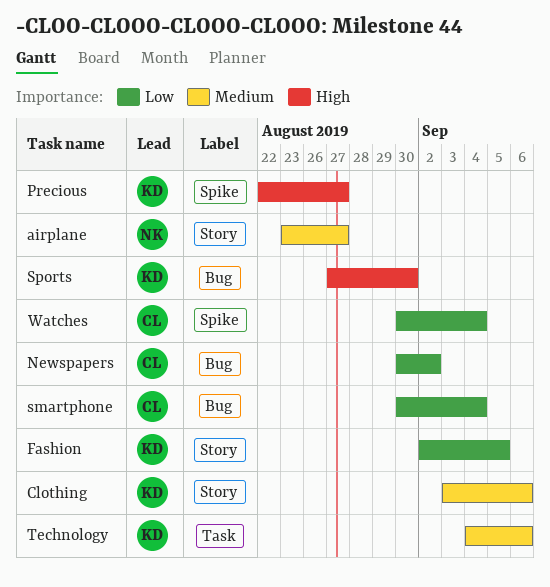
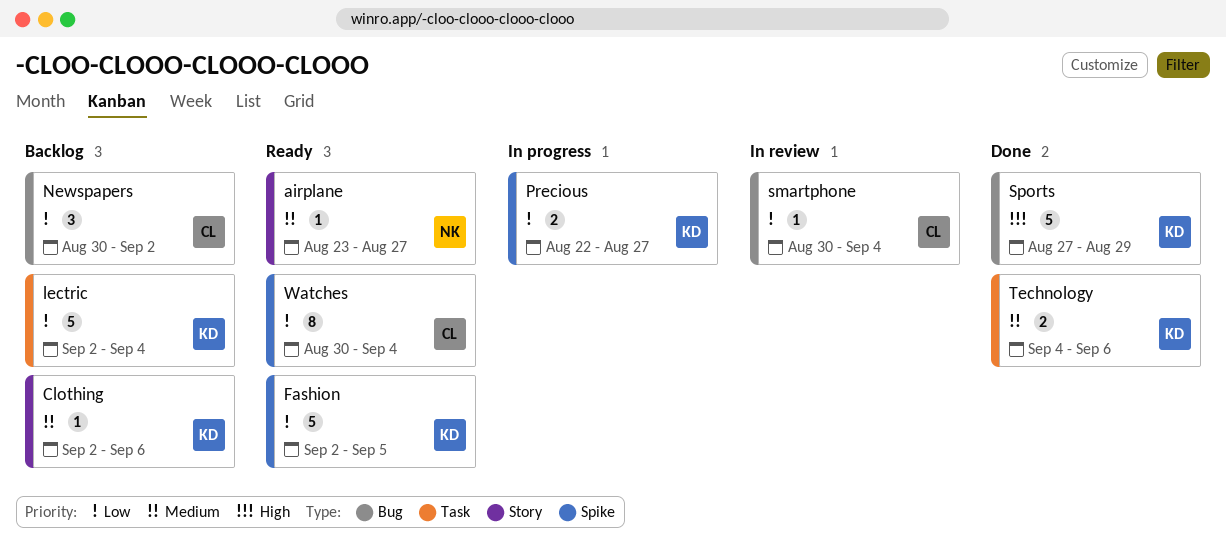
Clothing, start: Sep 3 -> Sep 2
Fashion, label: Story -> Spike
lectric: none -> present
Precious, priority: High -> Low
Sports, due: Aug 30 -> Aug 29

